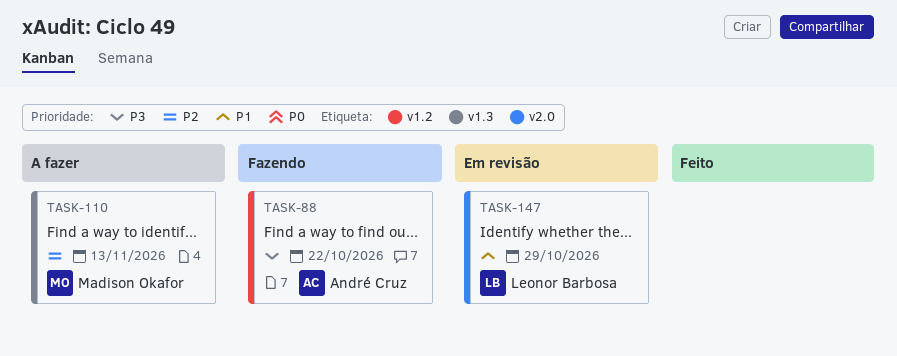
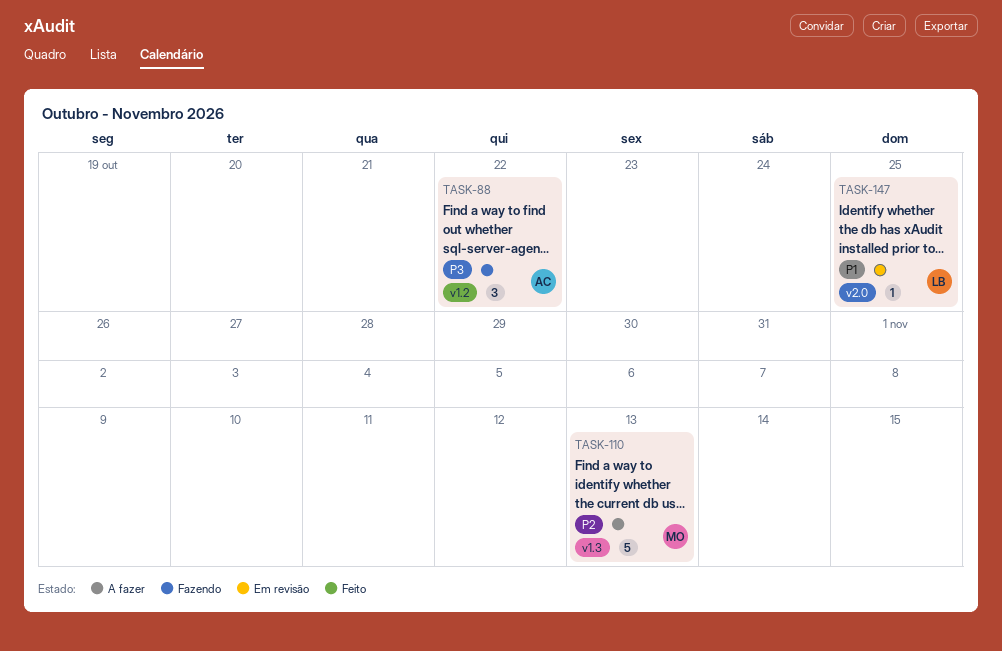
TASK-147, due: Oct 29 -> Oct 25

